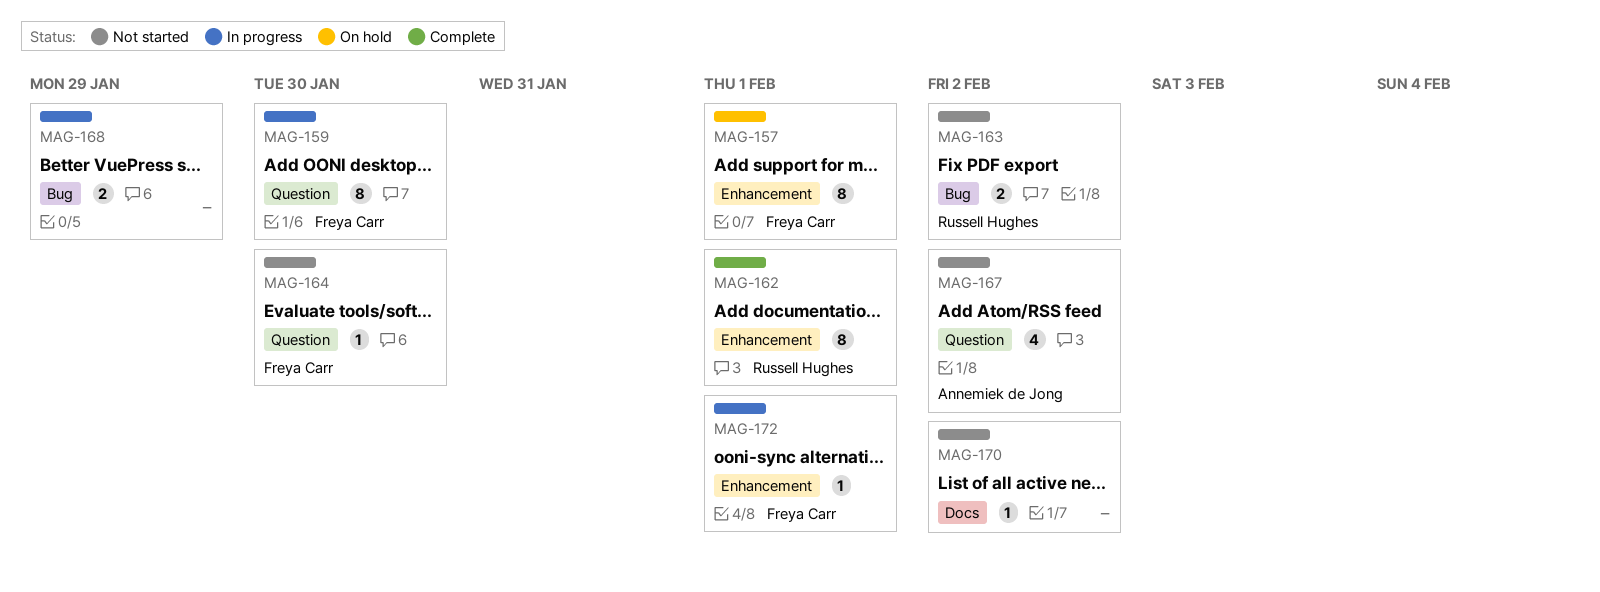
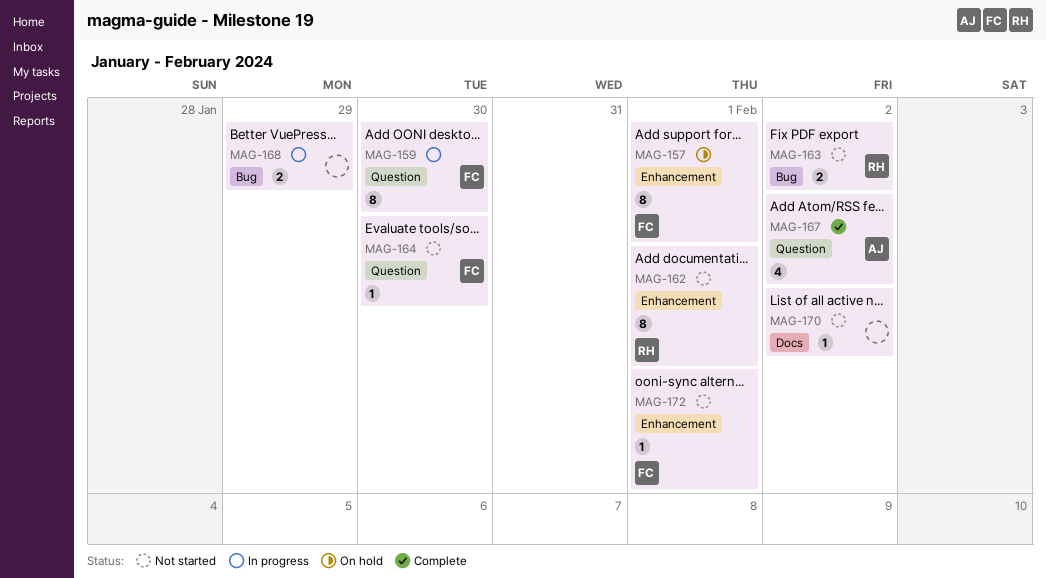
MAG-162, status: Complete -> Not started
MAG-167, status: Not started -> Complete
MAG-172, status: In progress -> Not started

